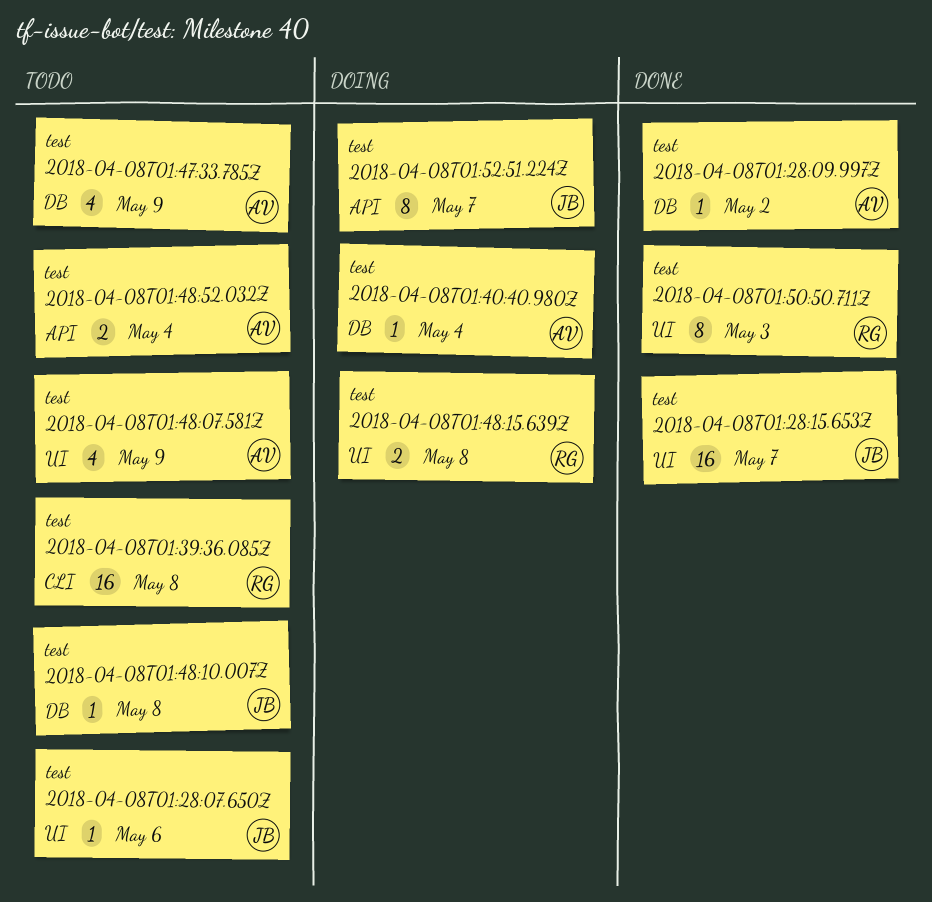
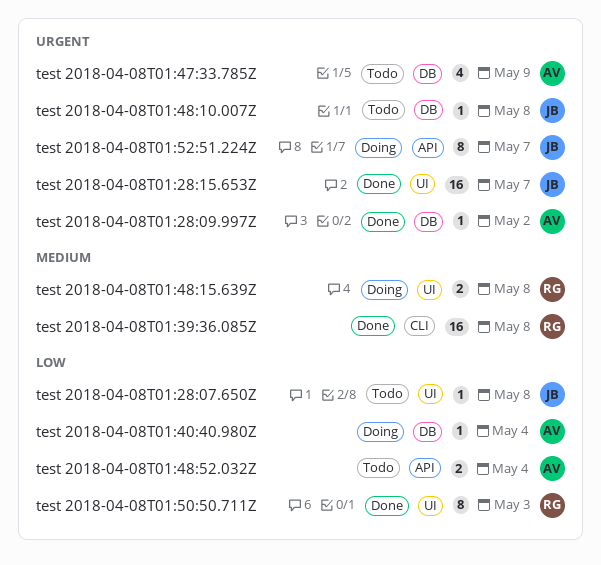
test 2018-04-08T01:28:07.650Z, due: May 6 -> May 8
test 2018-04-08T01:39:36.085Z, status: Todo -> Done
test 2018-04-08T01:48:07.581Z: present -> none

